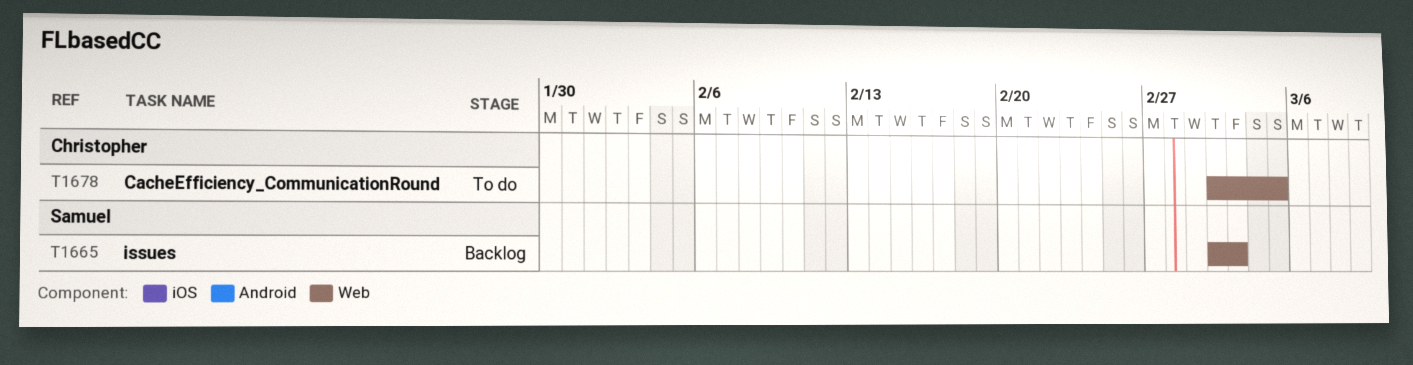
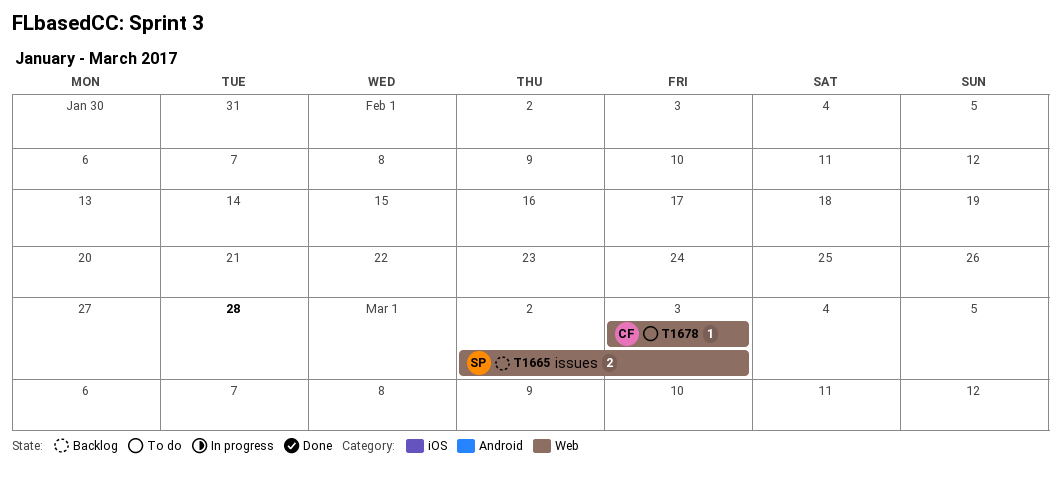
T1678, start: Mar 2 -> Mar 3
T1678, due: Mar 5 -> Mar 3

